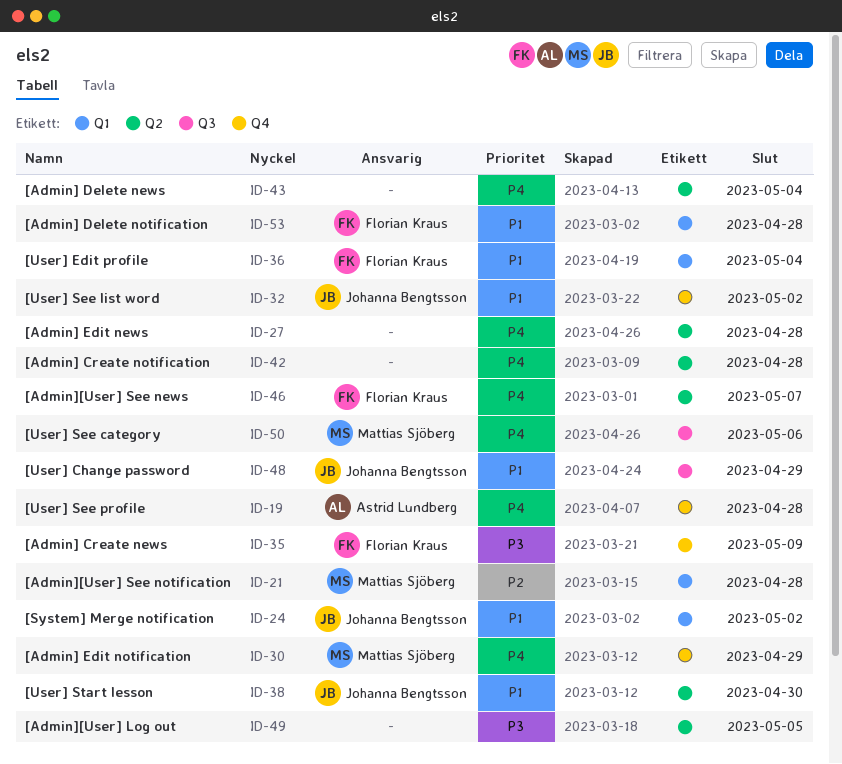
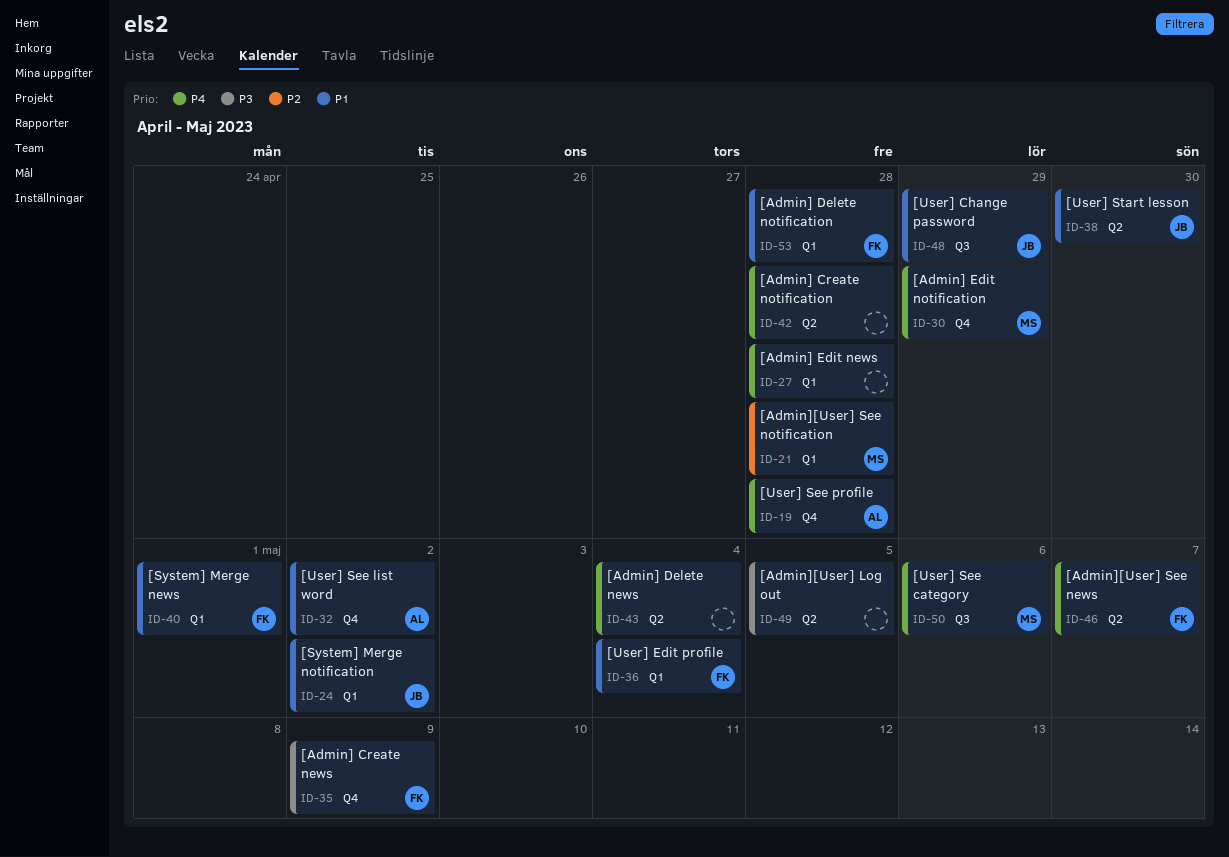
ID-27, label: Q2 -> Q1
ID-32, owner: Johanna Bengtsson -> Astrid Lundberg
ID-40: none -> present

